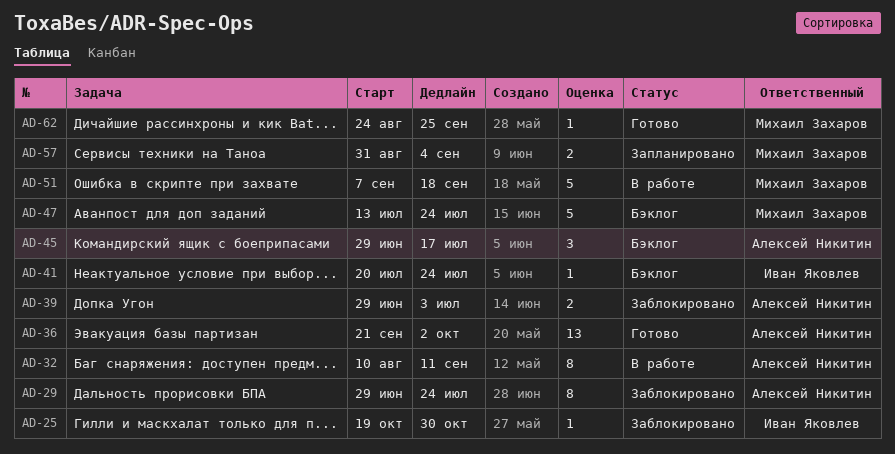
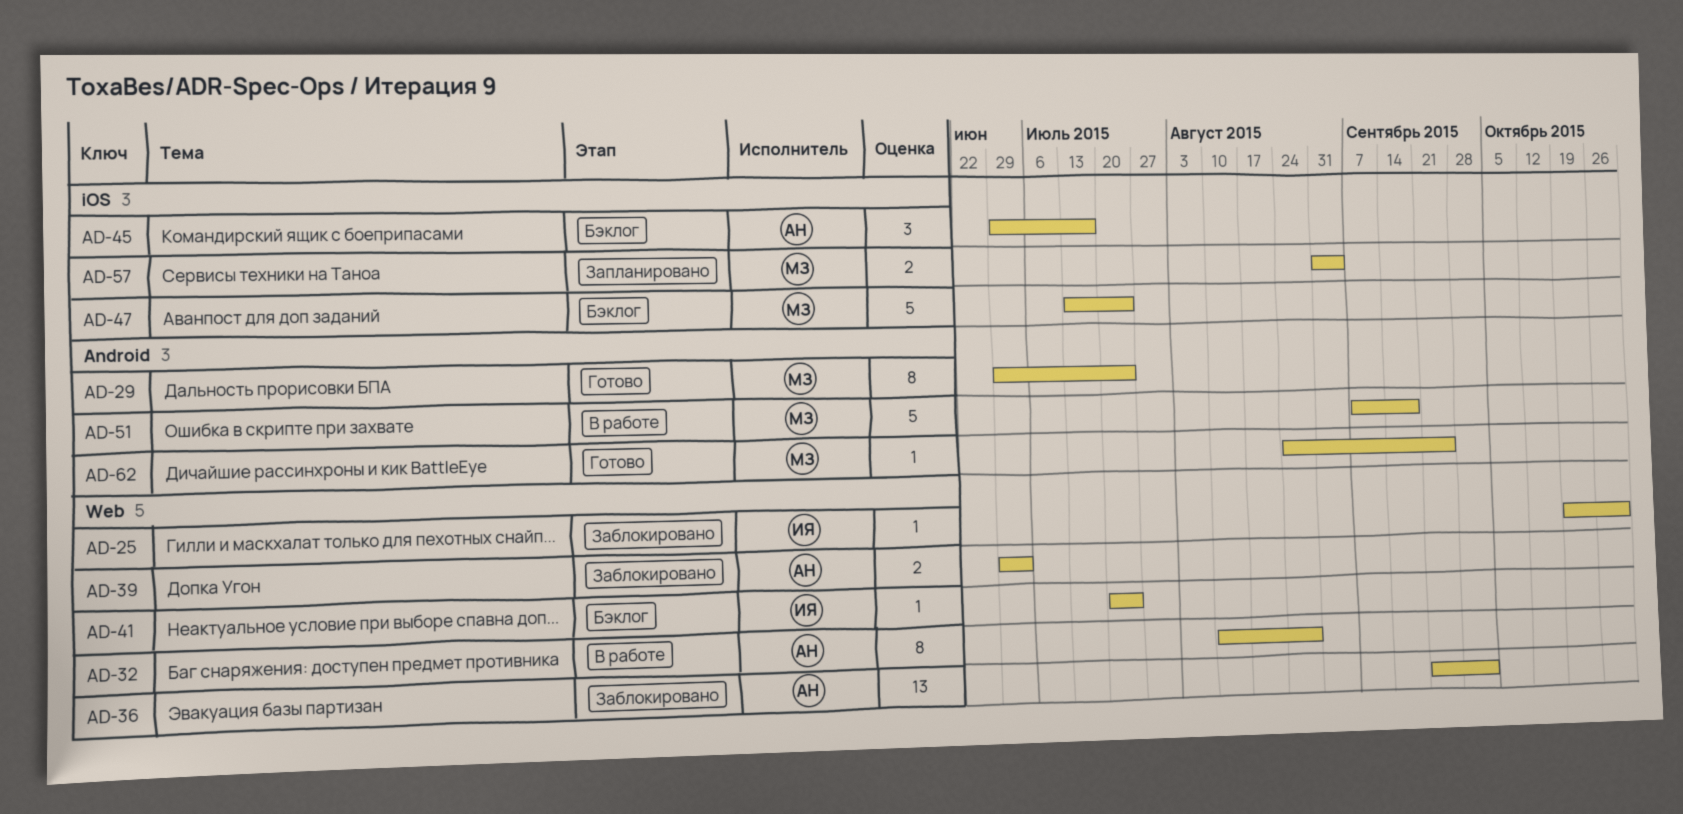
AD-29, status: Заблокировано -> Готово
AD-29, owner: Алексей Никитин -> Михаил Захаров
AD-32, due: Sep 11 -> Aug 28
AD-36, status: Готово -> Заблокировано

